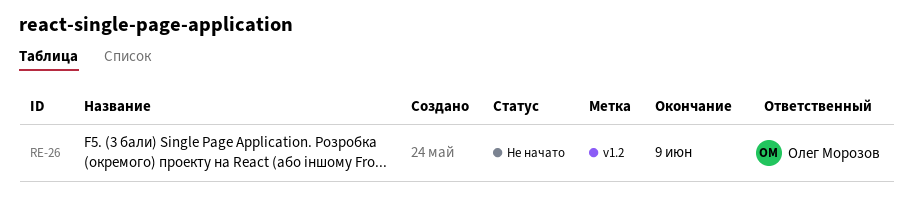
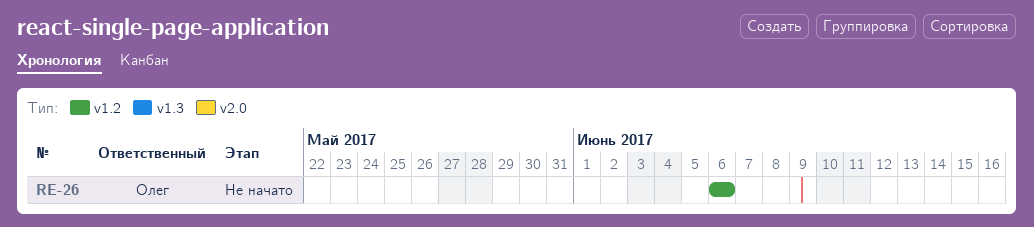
RE-26, due: Jun 9 -> Jun 6

